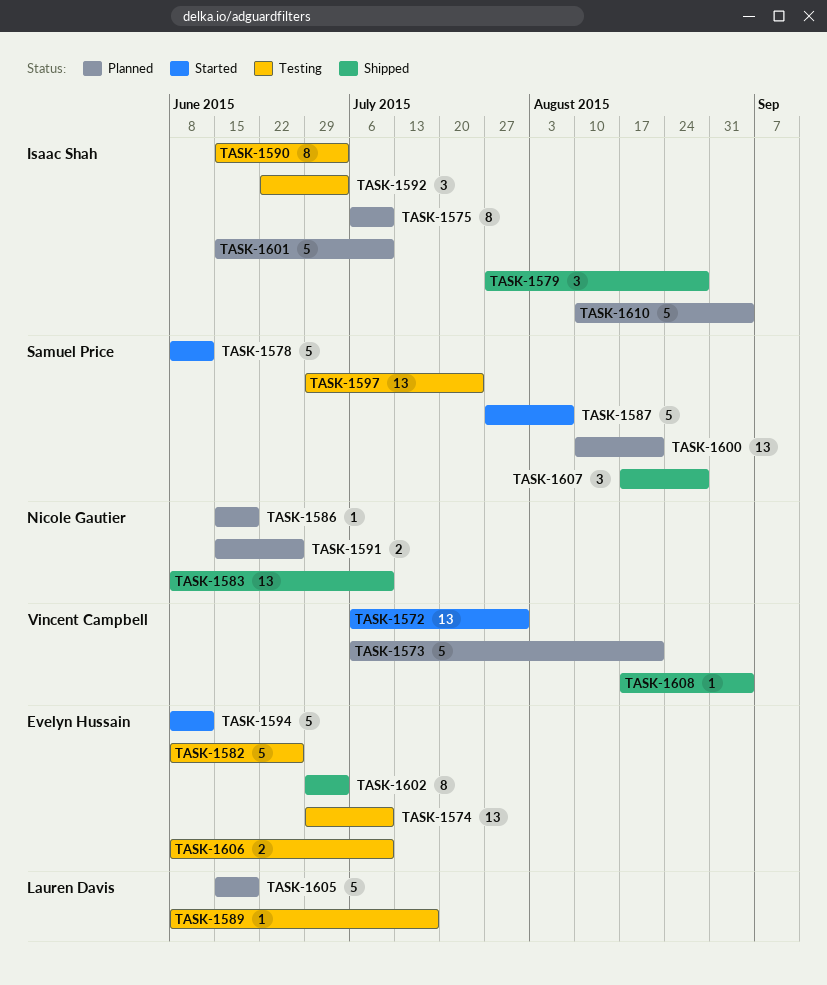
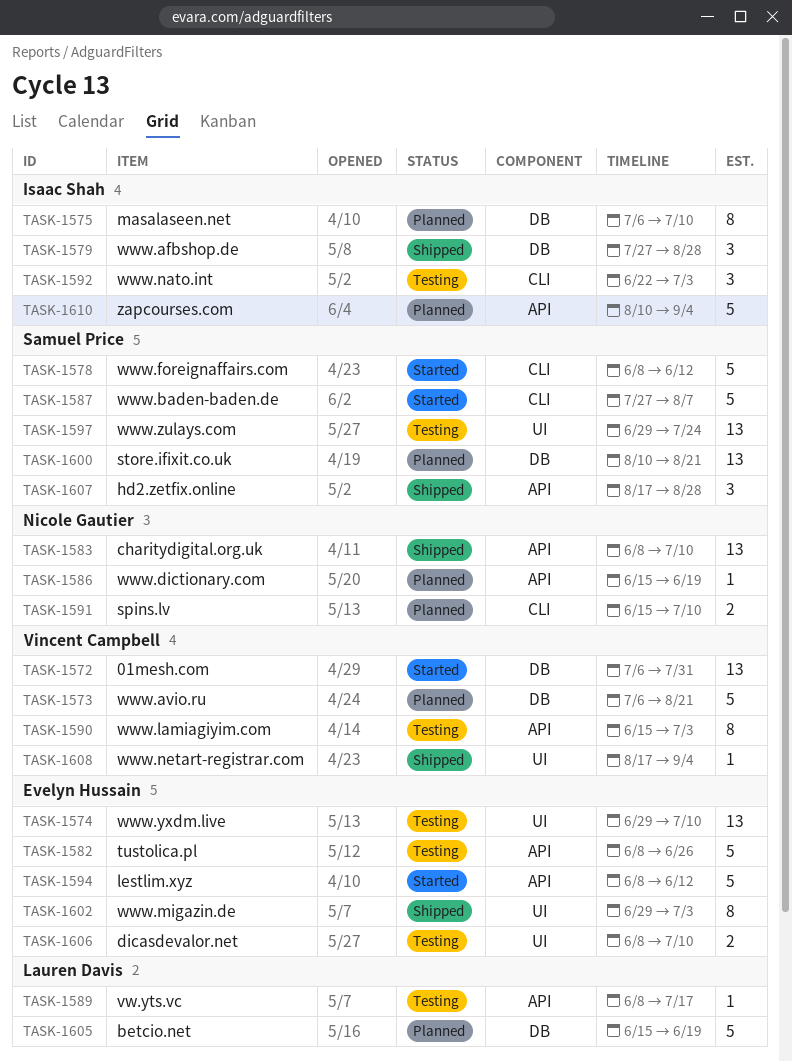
TASK-1590, owner: Isaac Shah -> Vincent Campbell
TASK-1591, due: Jun 26 -> Jul 10
TASK-1601: present -> none

